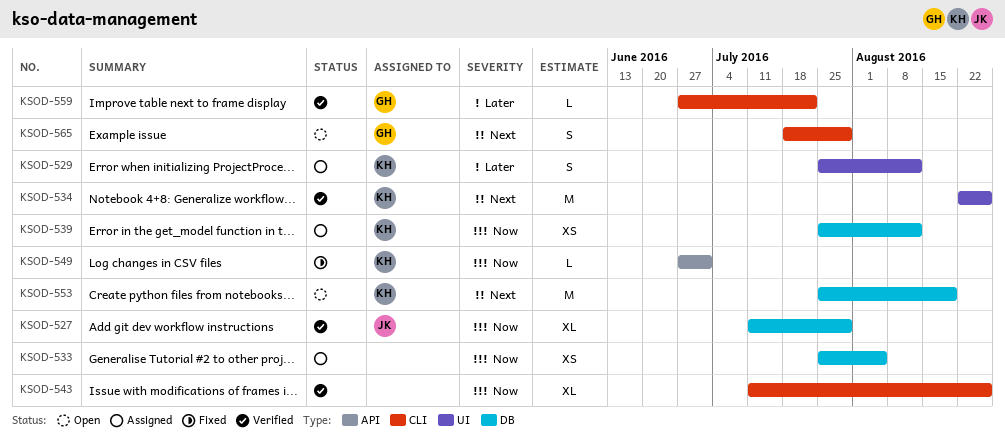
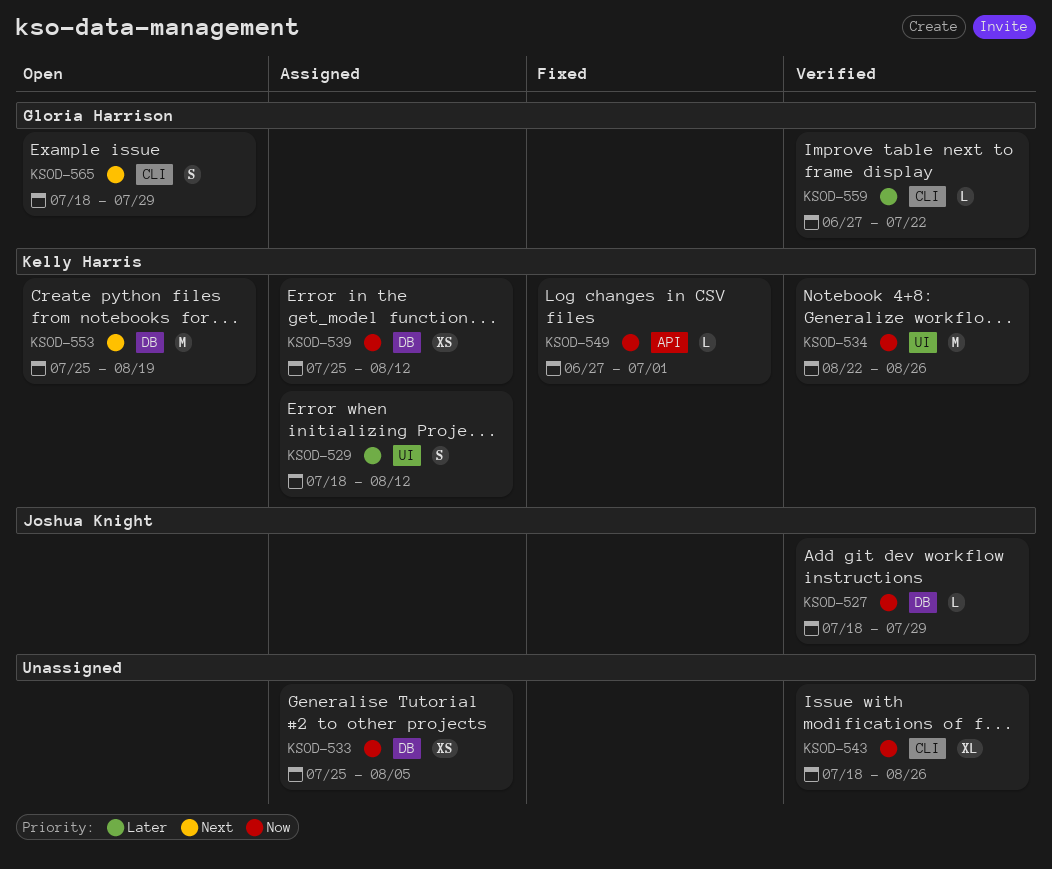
KSOD-527, estimate: XL -> L
KSOD-527, start: Jul 11 -> Jul 18
KSOD-529, start: Jul 25 -> Jul 18
KSOD-534, priority: Next -> Now
KSOD-543, start: Jul 11 -> Jul 18

